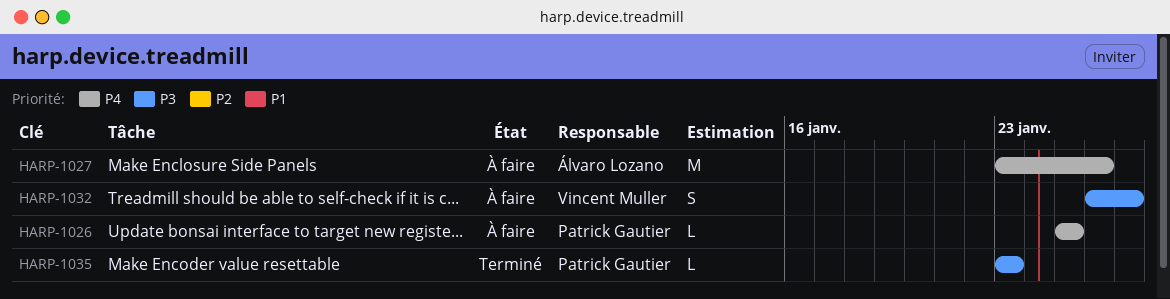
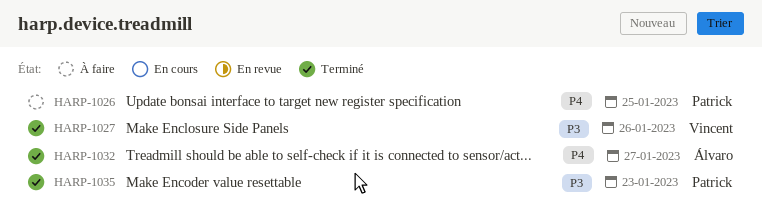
HARP-1027, status: À faire -> Terminé
HARP-1027, owner: Álvaro Lozano -> Vincent Muller
HARP-1027, priority: P4 -> P3
HARP-1032, status: À faire -> Terminé
HARP-1032, owner: Vincent Muller -> Álvaro Lozano
HARP-1032, priority: P3 -> P4

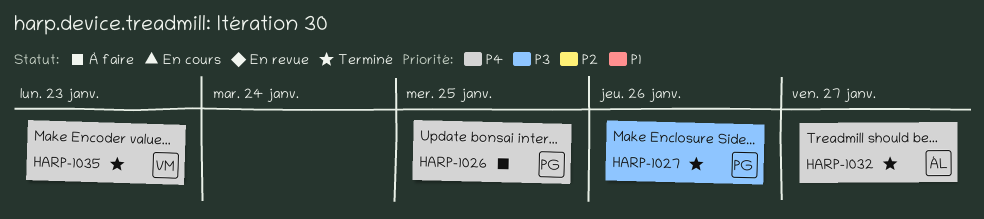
HARP-1027, owner: Vincent -> Patrick
HARP-1035, owner: Patrick -> Vincent
HARP-1035, priority: P3 -> P4

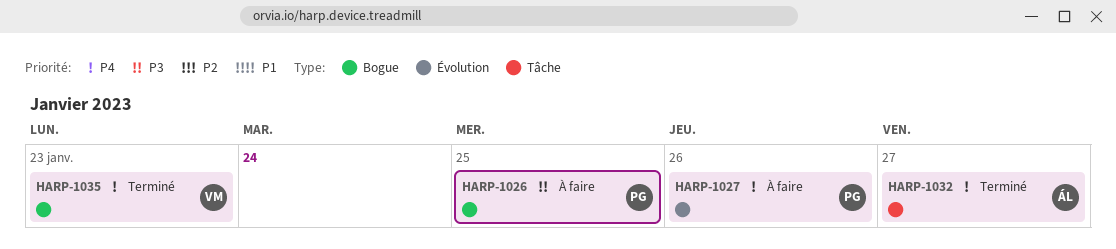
HARP-1026, priority: P4 -> P3
HARP-1027, status: Terminé -> À faire
HARP-1027, priority: P3 -> P4

